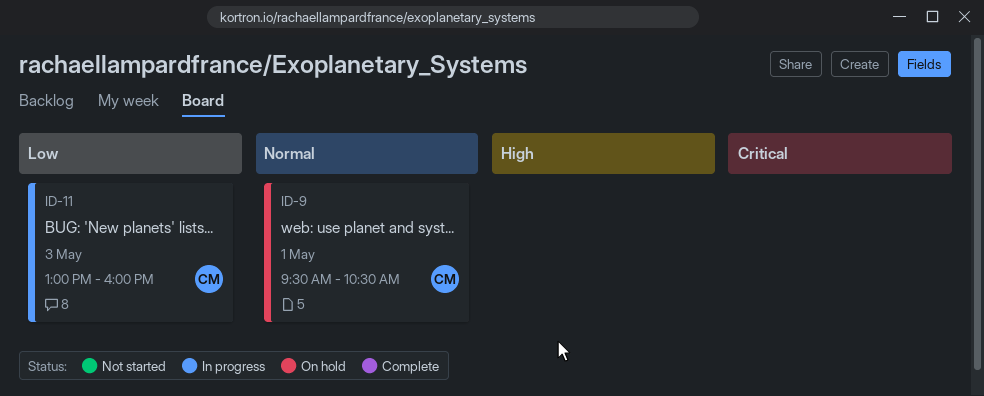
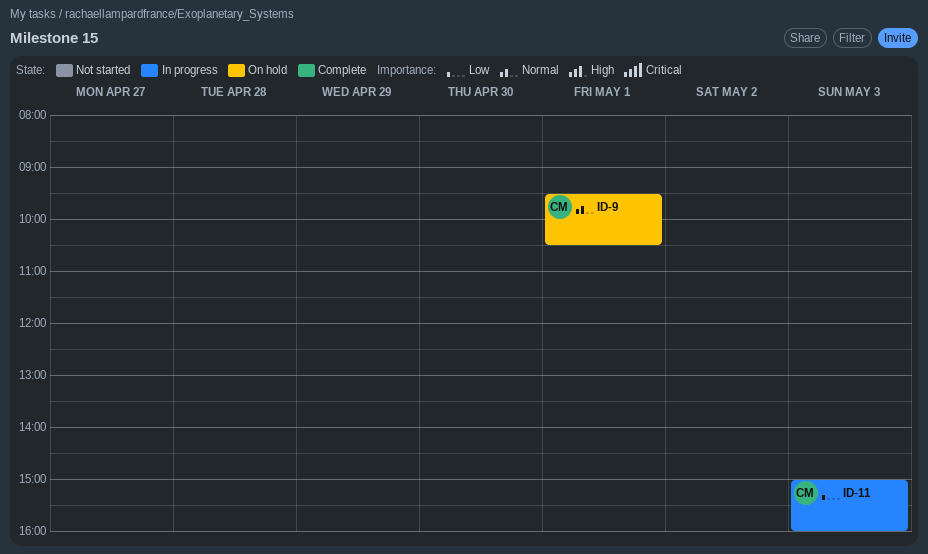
ID-11, begins: 13:00 -> 15:00

